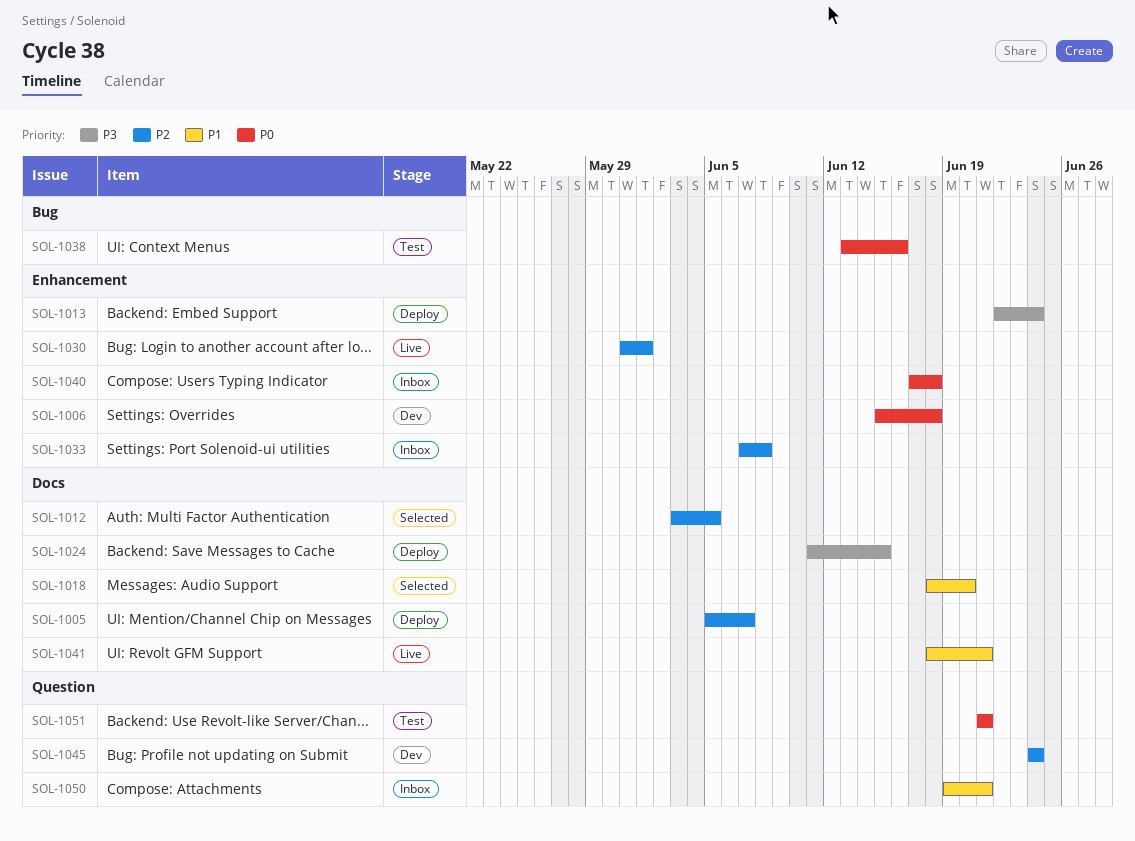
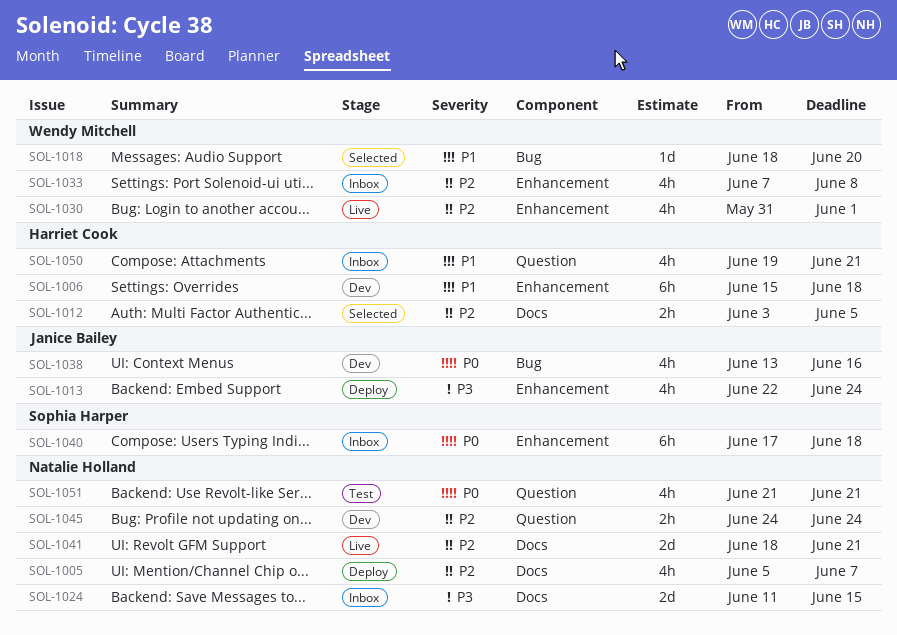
SOL-1006, priority: P0 -> P1
SOL-1018, label: Docs -> Bug
SOL-1024, status: Deploy -> Inbox
SOL-1038, status: Test -> Dev
SOL-1041, priority: P1 -> P2

